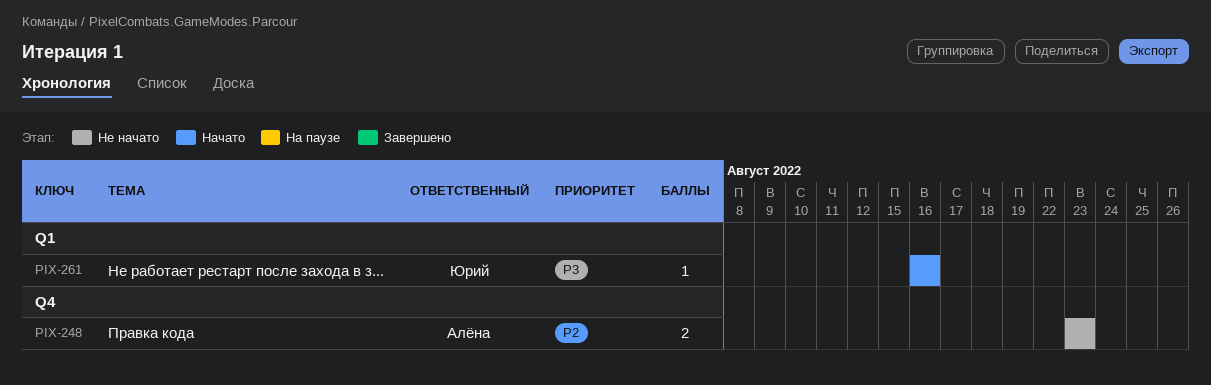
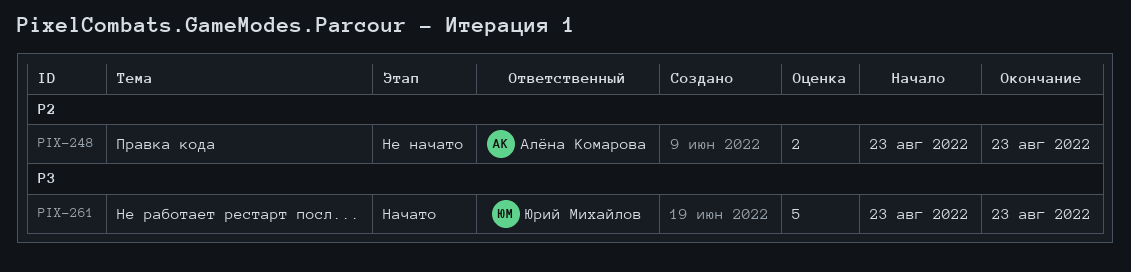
PIX-261, estimate: 1 -> 5
PIX-261, start: Aug 16 -> Aug 23
PIX-261, due: Aug 16 -> Aug 23

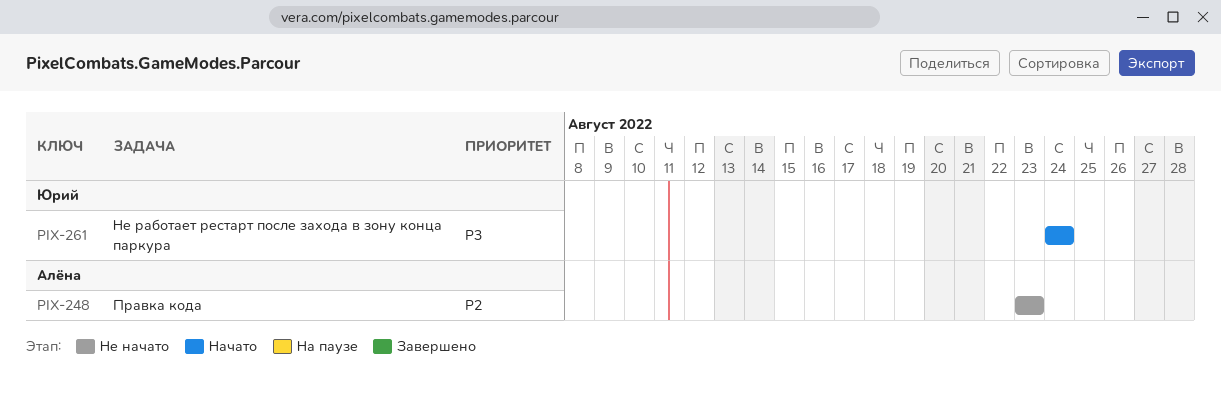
PIX-261, start: Aug 23 -> Aug 24
PIX-261, due: Aug 23 -> Aug 24

